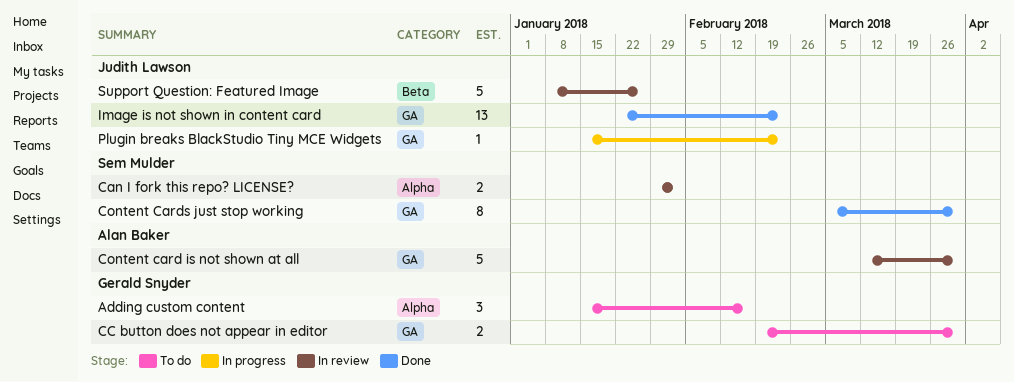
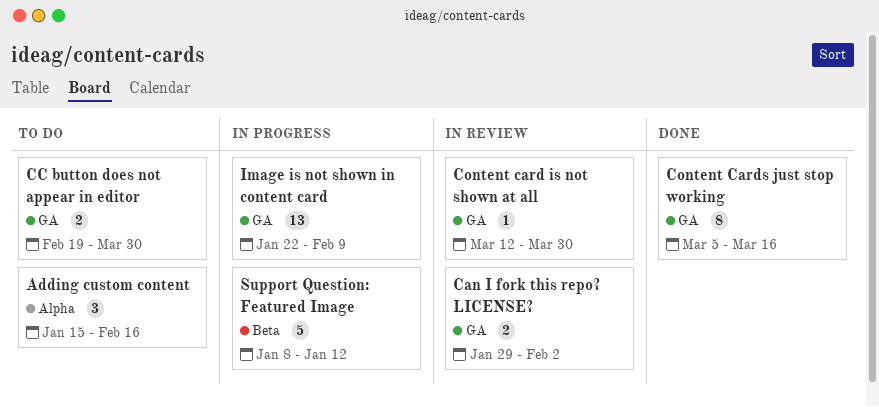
Can I fork this repo? LICENSE?, label: Alpha -> GA
Content card is not shown at all, estimate: 5 -> 1
Content Cards just stop working, due: Mar 30 -> Mar 16
Image is not shown in content card, status: Done -> In progress
Image is not shown in content card, due: Feb 23 -> Feb 9
Plugin breaks BlackStudio Tiny MCE Widgets: present -> none
Support Question: Featured Image, status: In review -> In progress
Support Question: Featured Image, due: Jan 26 -> Jan 12

